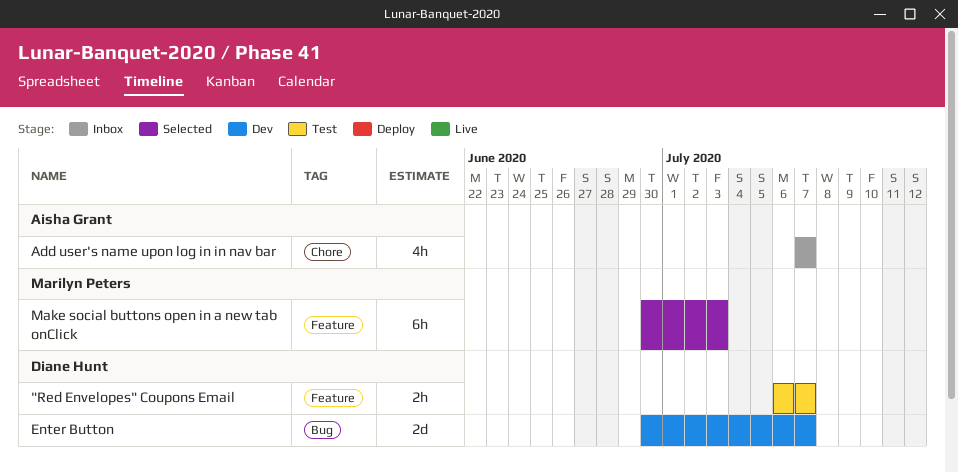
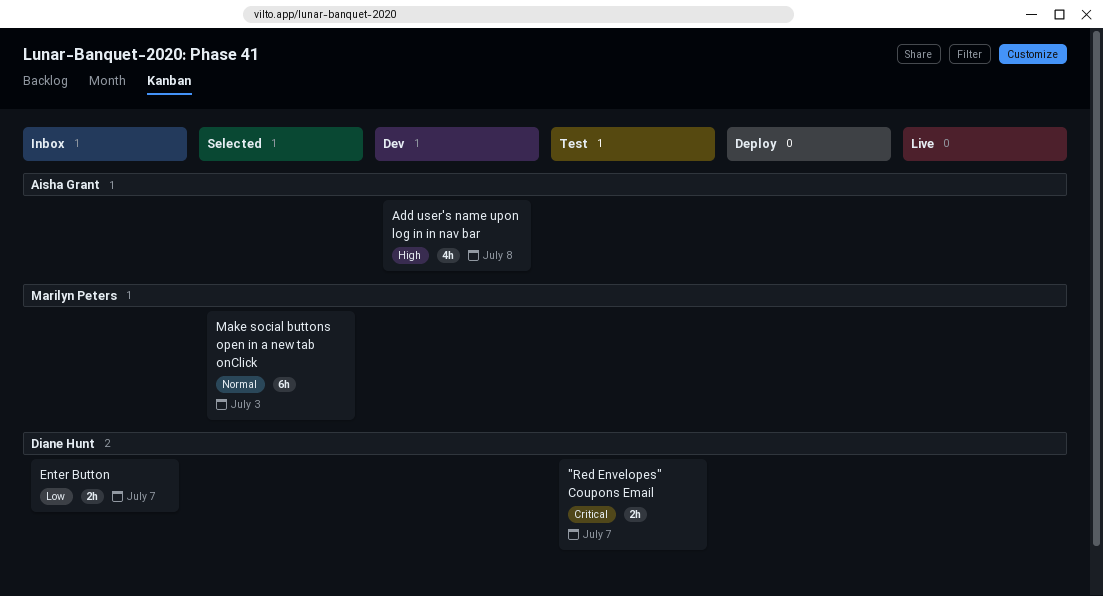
Add user's name upon log in in nav bar, status: Inbox -> Dev
Add user's name upon log in in nav bar, due: Jul 7 -> Jul 8
Enter Button, status: Dev -> Inbox
Enter Button, estimate: 2d -> 2h

